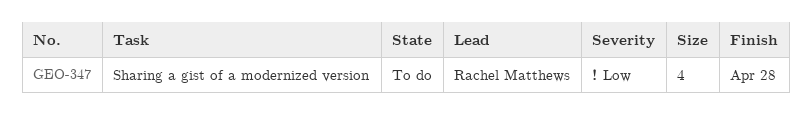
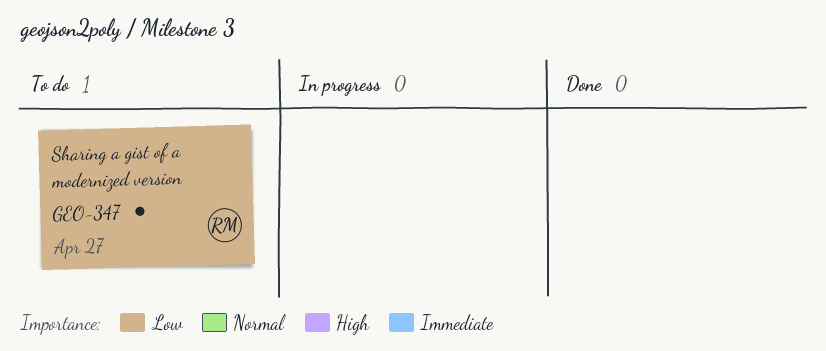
GEO-347, estimate: 4 -> 1
GEO-347, due: Apr 28 -> Apr 27

